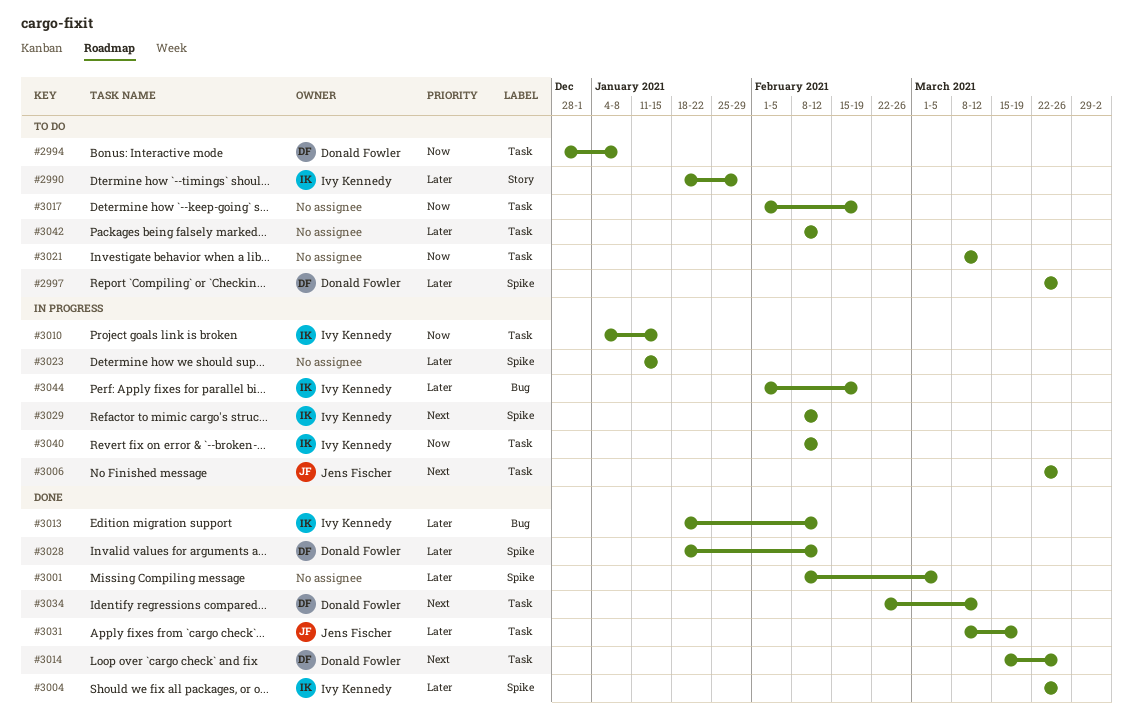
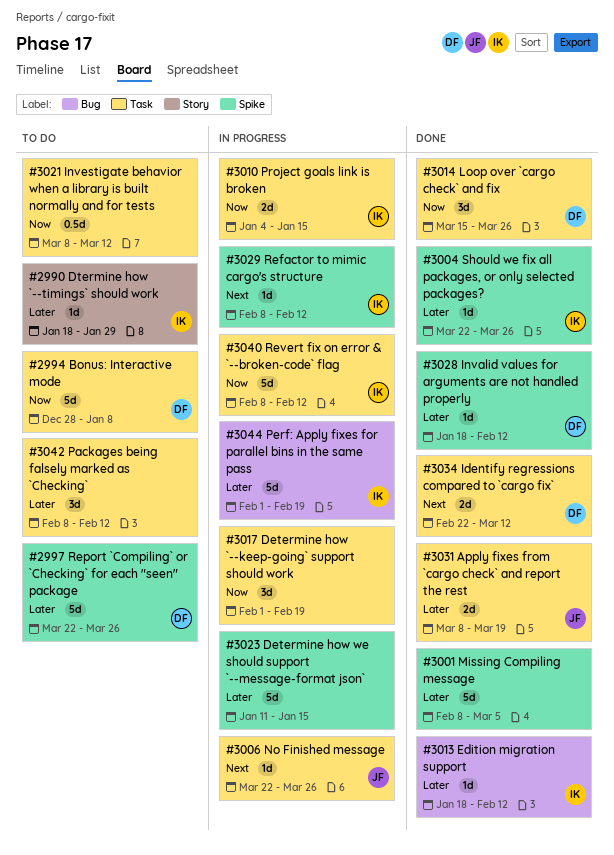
#3014, priority: Next -> Now
#3017, status: To do -> In progress

